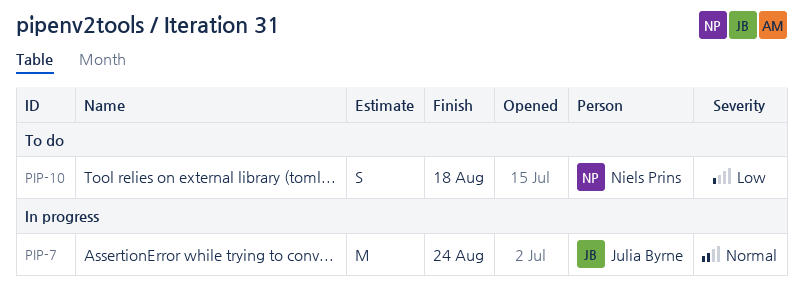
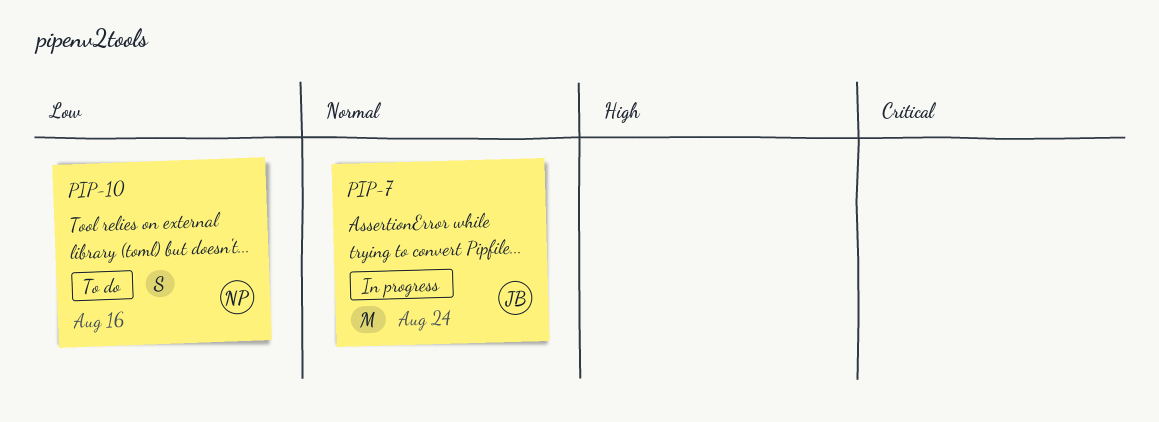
PIP-10, due: Aug 18 -> Aug 16

